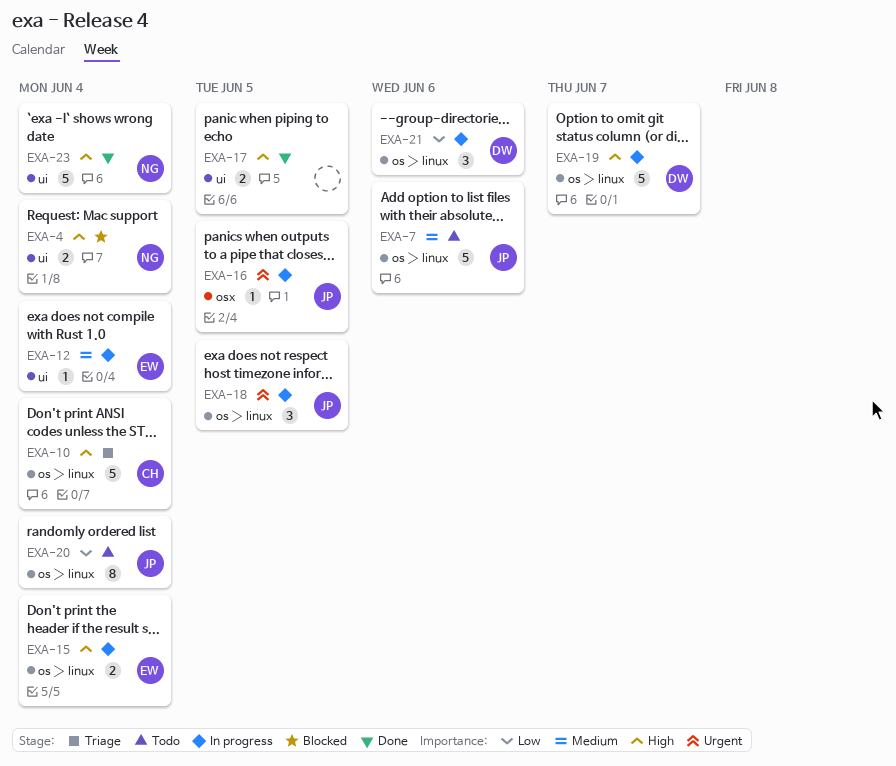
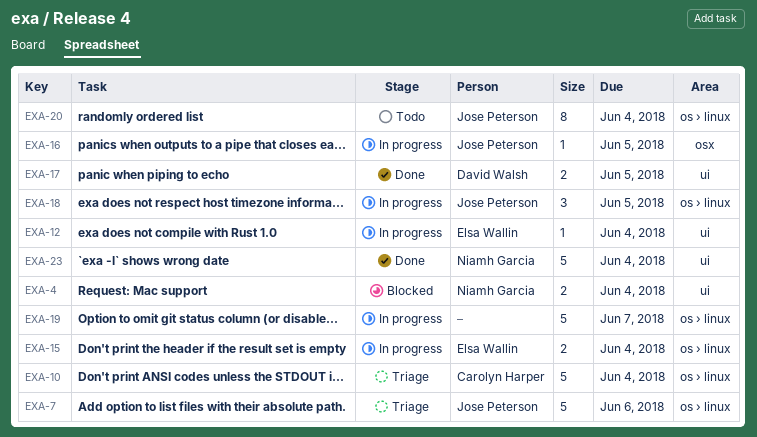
EXA-7, status: Todo -> Triage
EXA-17, owner: none -> David Walsh
EXA-19, owner: David Walsh -> none
EXA-21: present -> none

